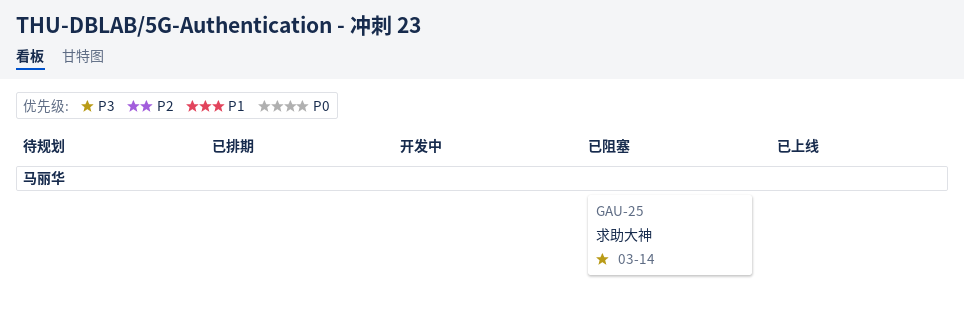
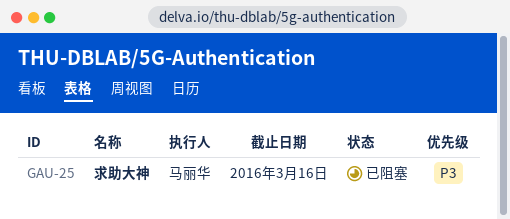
GAU-25, due: Mar 14 -> Mar 16

